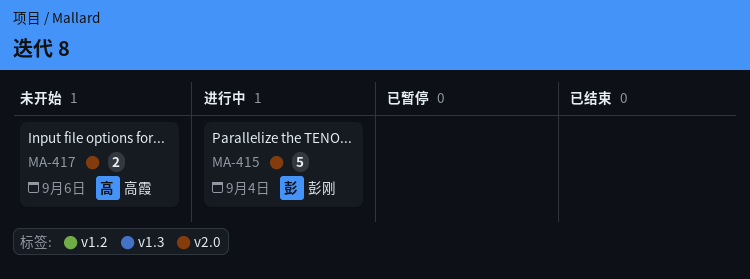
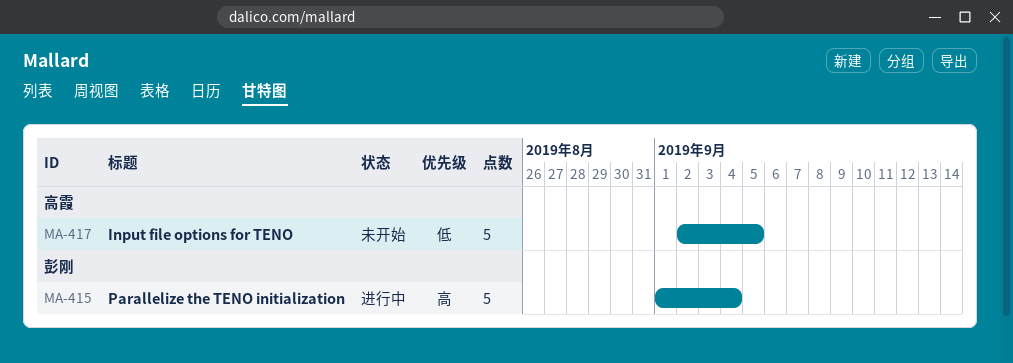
MA-417, estimate: 2 -> 5
MA-417, due: Sep 6 -> Sep 5

